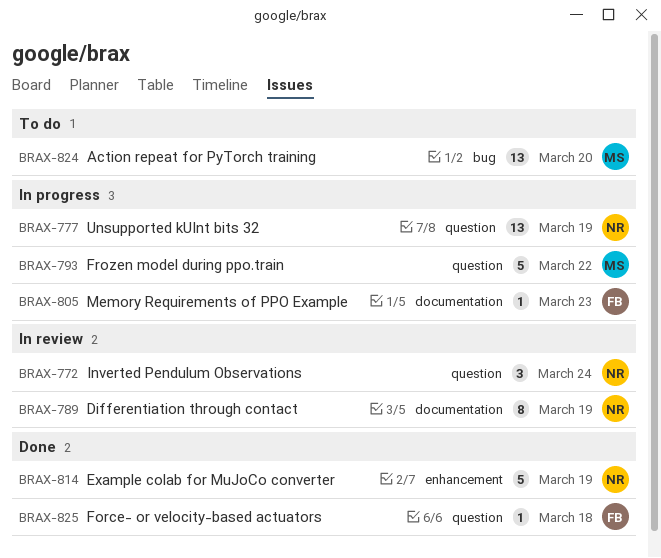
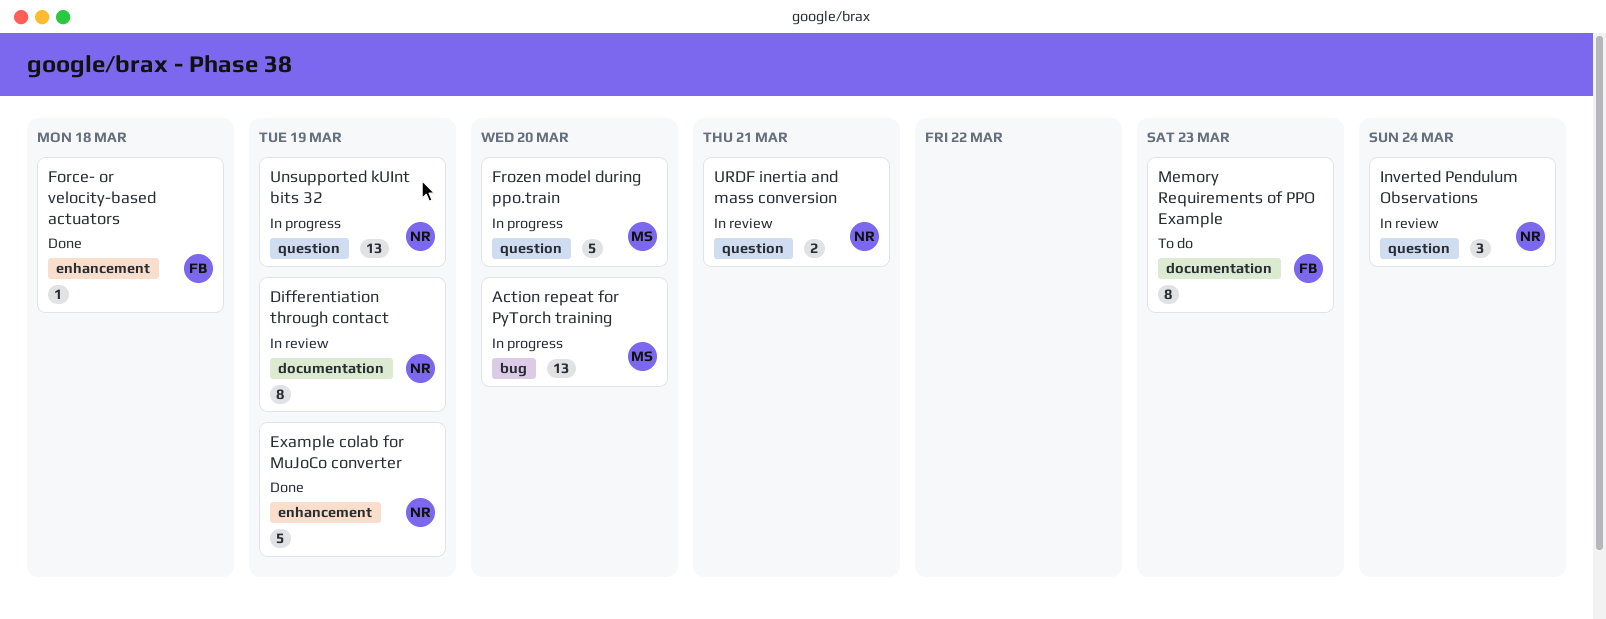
Action repeat for PyTorch training, status: To do -> In progress
Force- or velocity-based actuators, label: question -> enhancement
Frozen model during ppo.train, due: Mar 22 -> Mar 20
Memory Requirements of PPO Example, status: In progress -> To do
Memory Requirements of PPO Example, estimate: 1 -> 8
URDF inertia and mass conversion: none -> present

